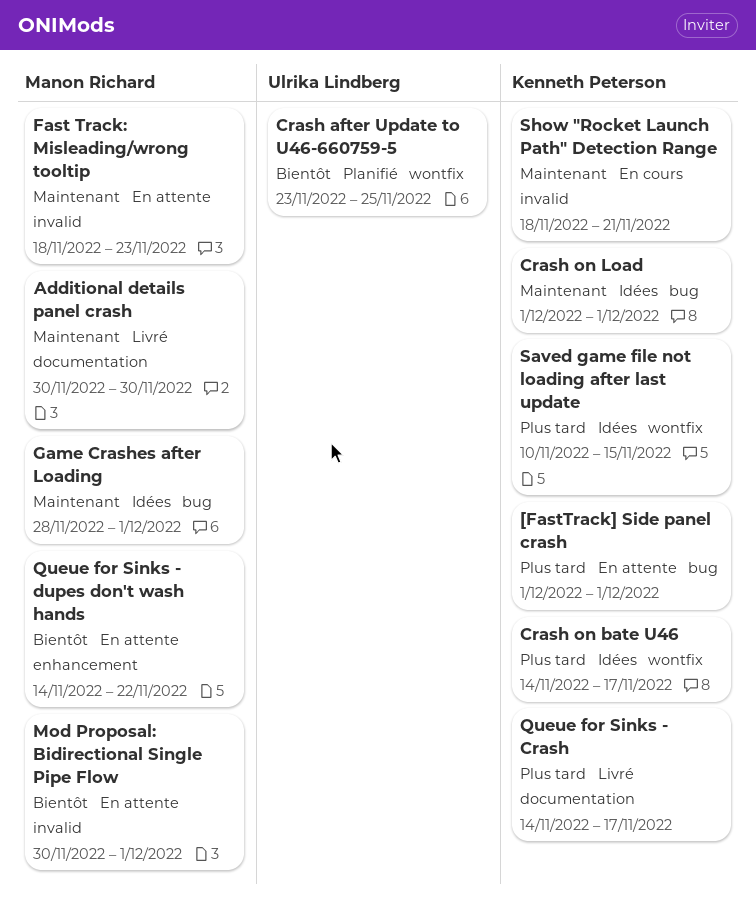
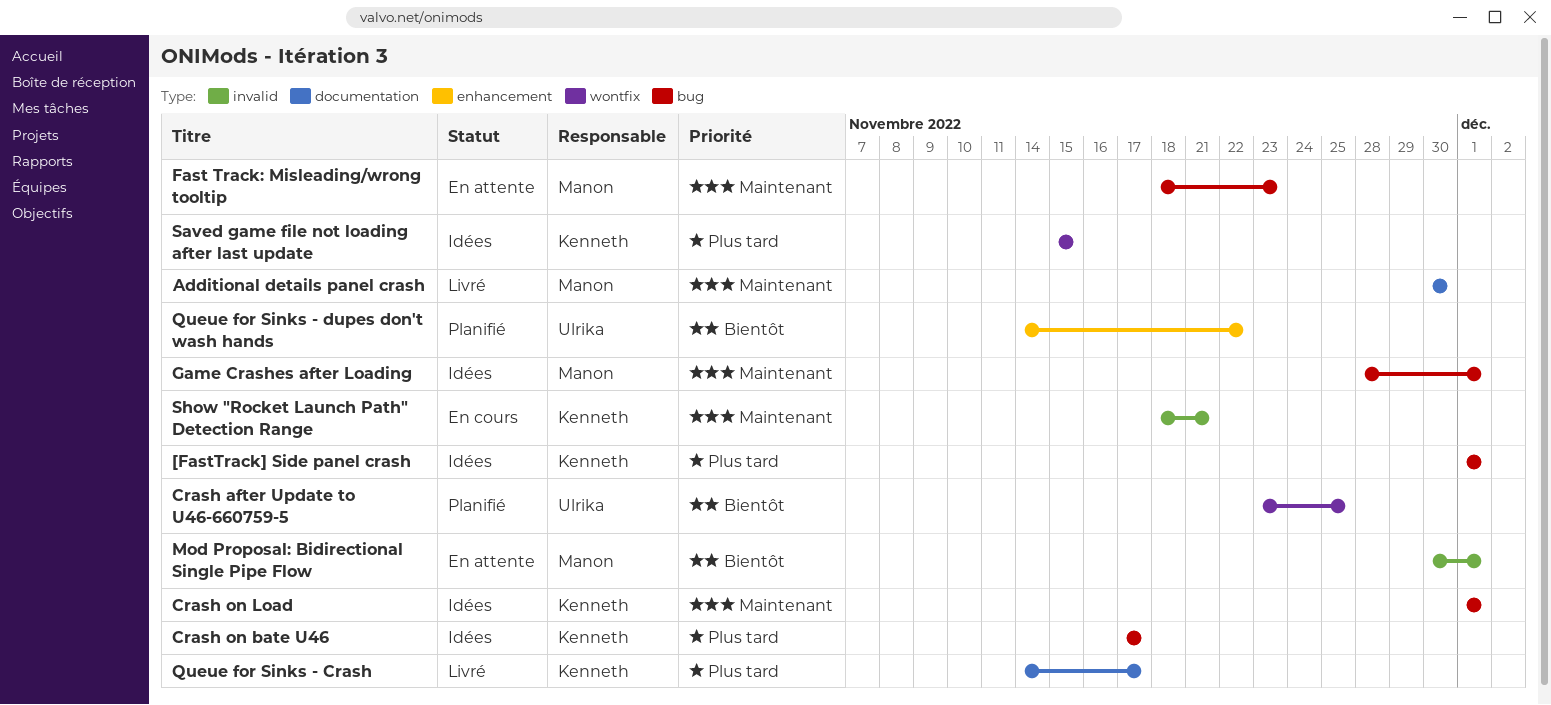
[FastTrack] Side panel crash, status: En attente -> Idées
Crash on bate U46, label: wontfix -> bug
Crash on bate U46, start: Nov 14 -> Nov 17
Fast Track: Misleading/wrong tooltip, label: invalid -> bug
Queue for Sinks - dupes don't wash hands, status: En attente -> Planifié
Queue for Sinks - dupes don't wash hands, owner: Manon Richard -> Ulrika Lindberg
Saved game file not loading after last update, start: Nov 10 -> Nov 15

